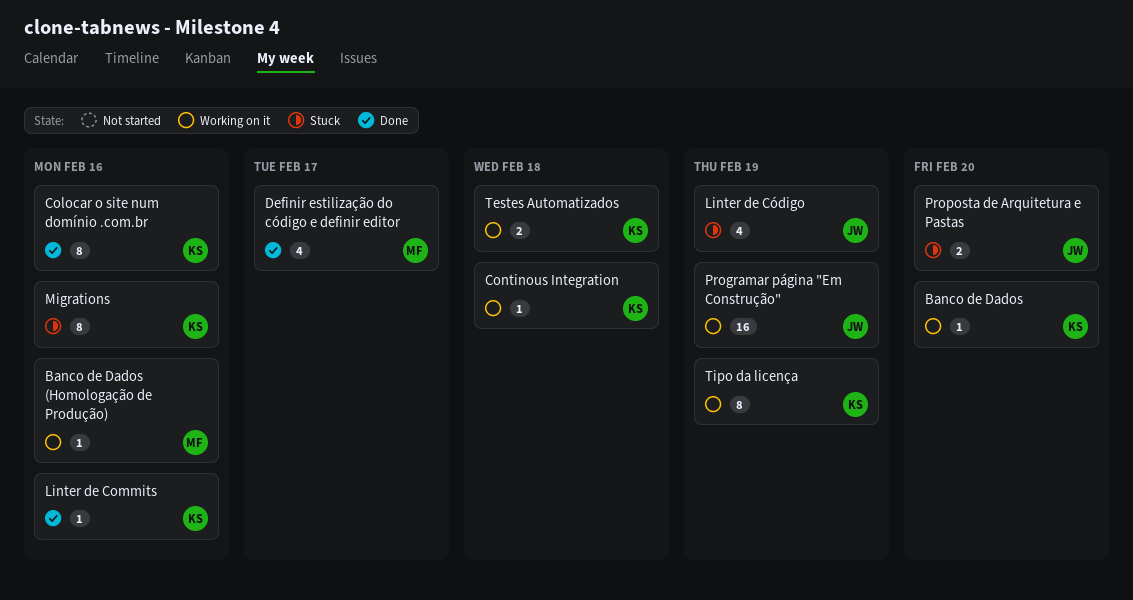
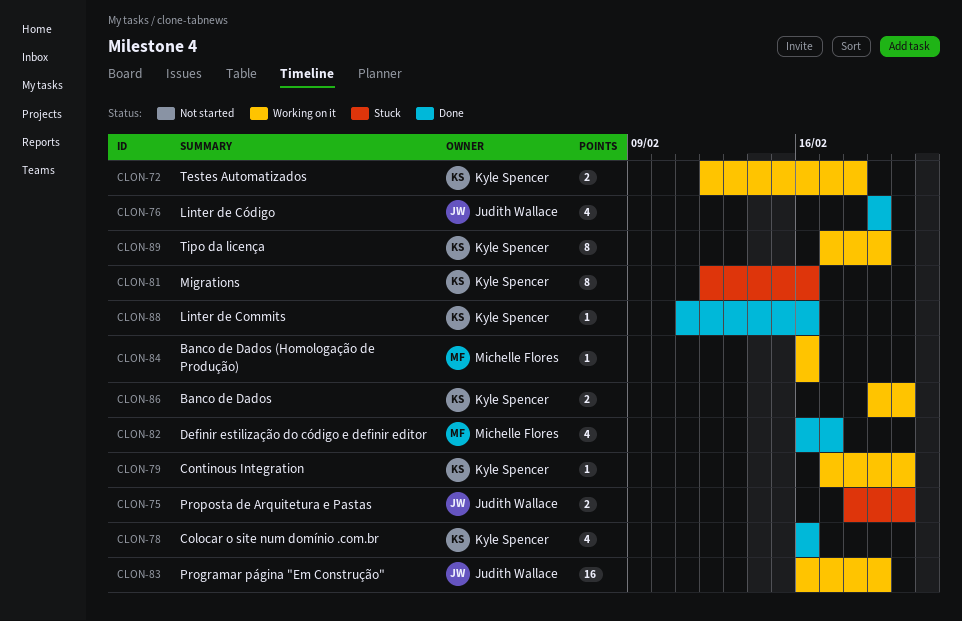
Banco de Dados, estimate: 1 -> 2
Colocar o site num domínio .com.br, estimate: 8 -> 4
Continous Integration, due: Feb 18 -> Feb 20
Linter de Código, status: Stuck -> Done

